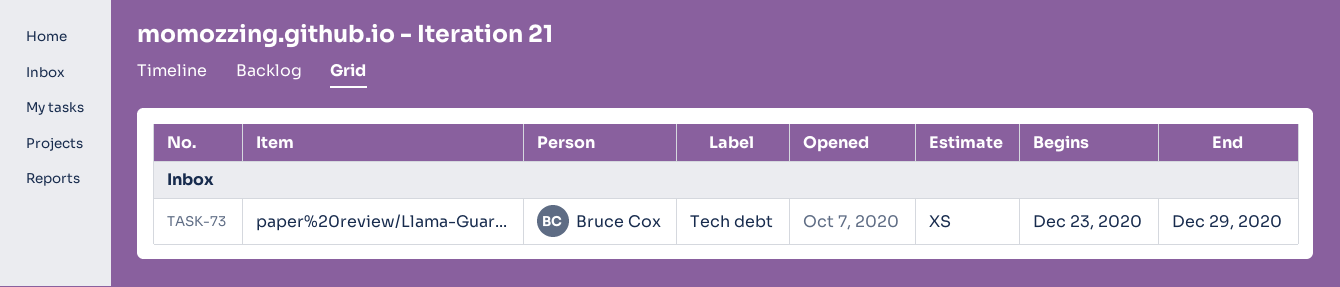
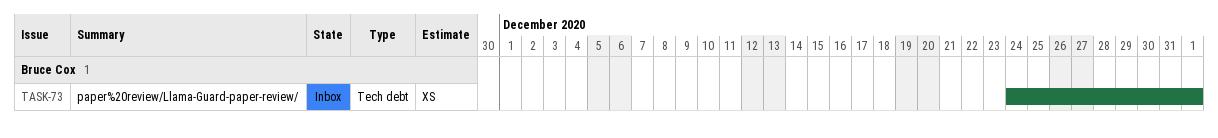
TASK-73, start: Dec 23 -> Dec 24
TASK-73, due: Dec 29 -> Jan 1

